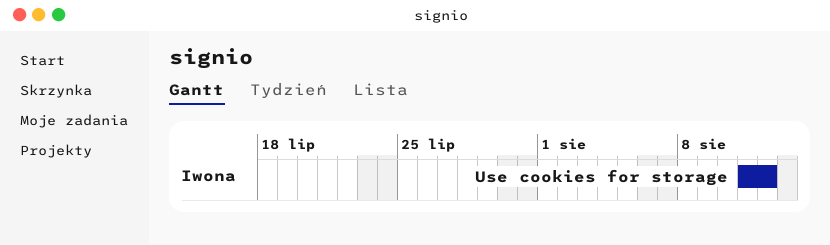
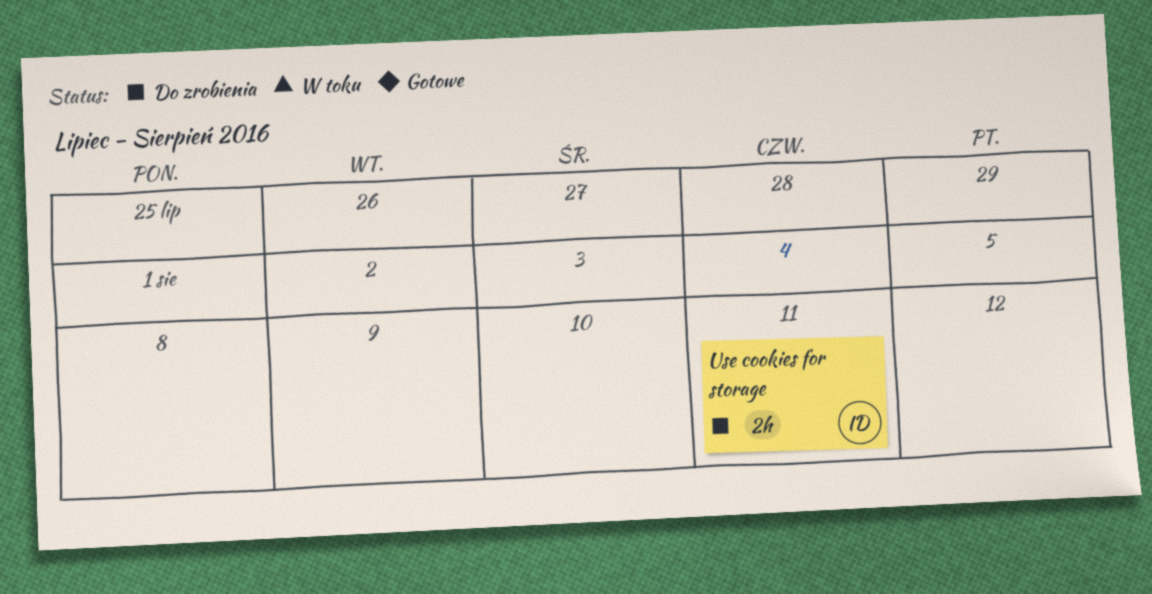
Use cookies for storage, due: Aug 12 -> Aug 11

